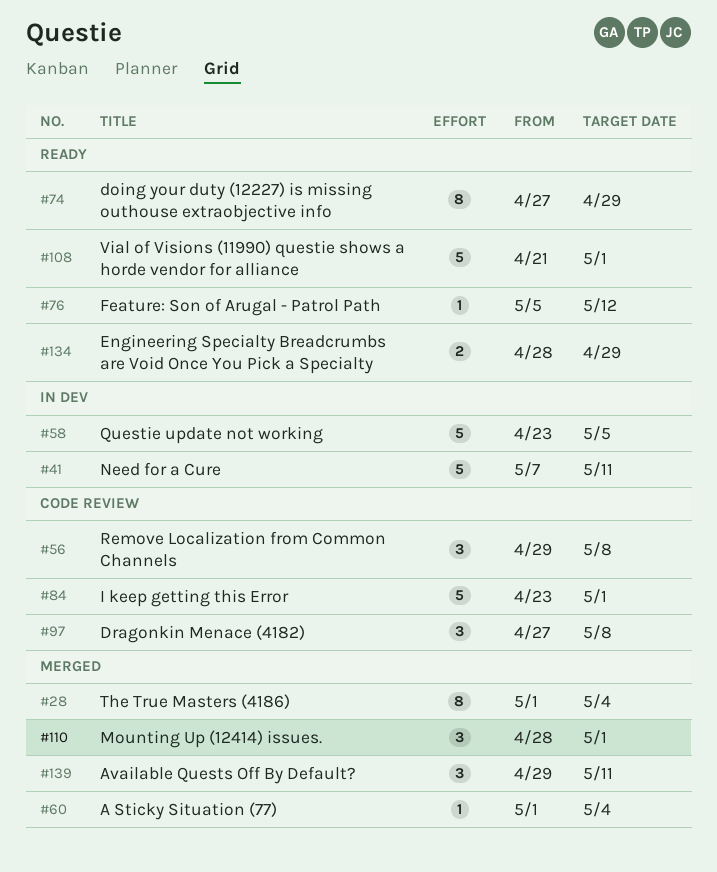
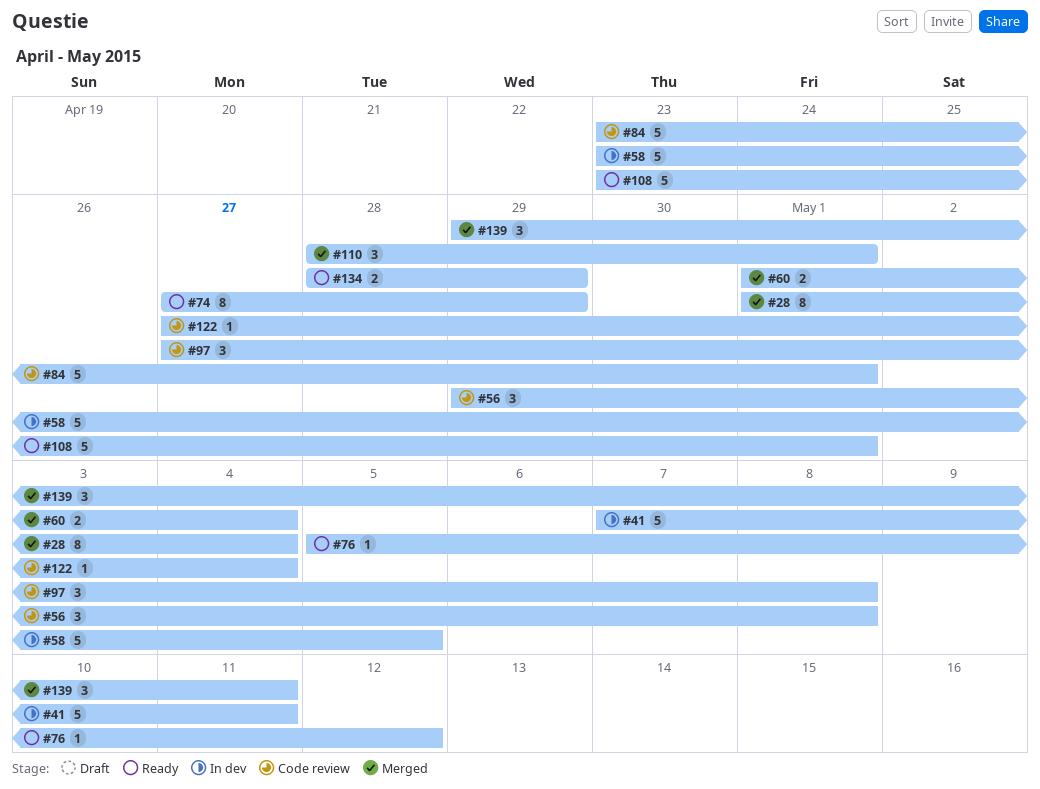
#60, estimate: 1 -> 2
#108, start: Apr 21 -> Apr 23
#122: none -> present

